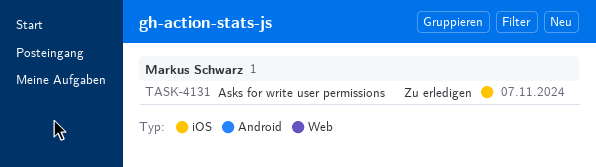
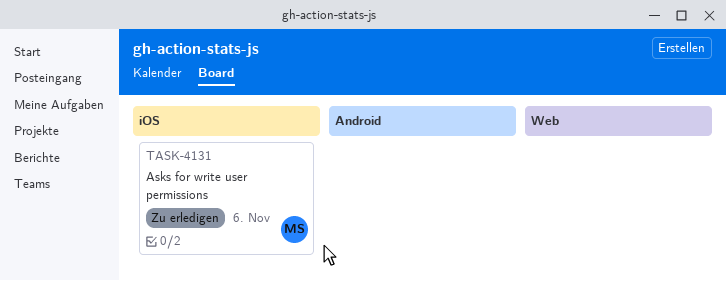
TASK-4131, due: Nov 7 -> Nov 6

